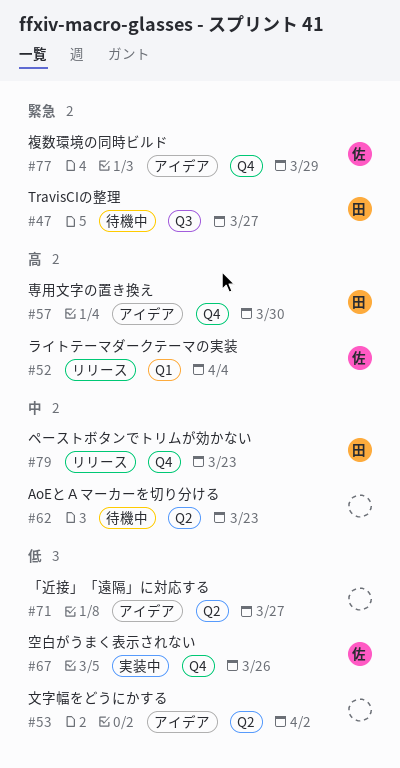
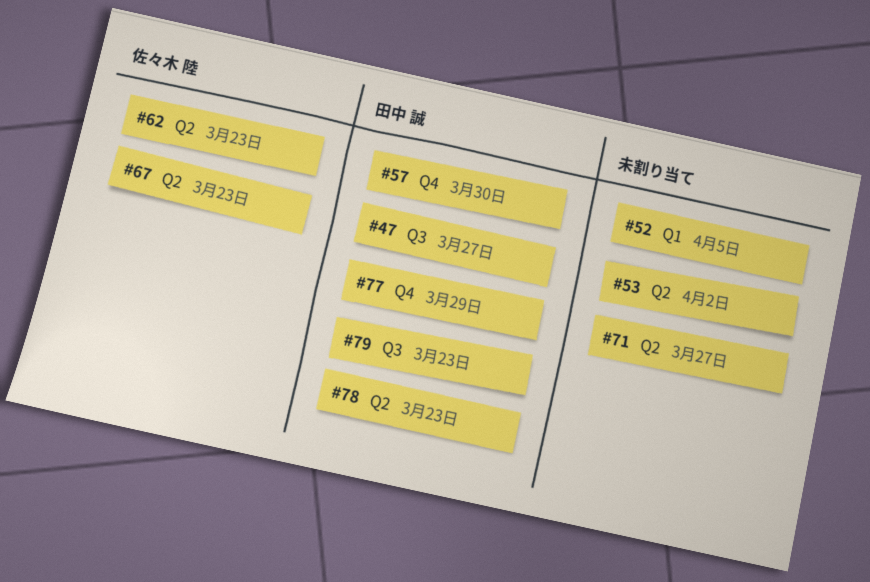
#52, owner: 佐々木 陸 -> none
#52, due: Apr 4 -> Apr 5
#62, owner: none -> 佐々木 陸
#67, label: Q4 -> Q2
#67, due: Mar 26 -> Mar 23
#77, owner: 佐々木 陸 -> 田中 誠
#78: none -> present
#79, label: Q4 -> Q3

